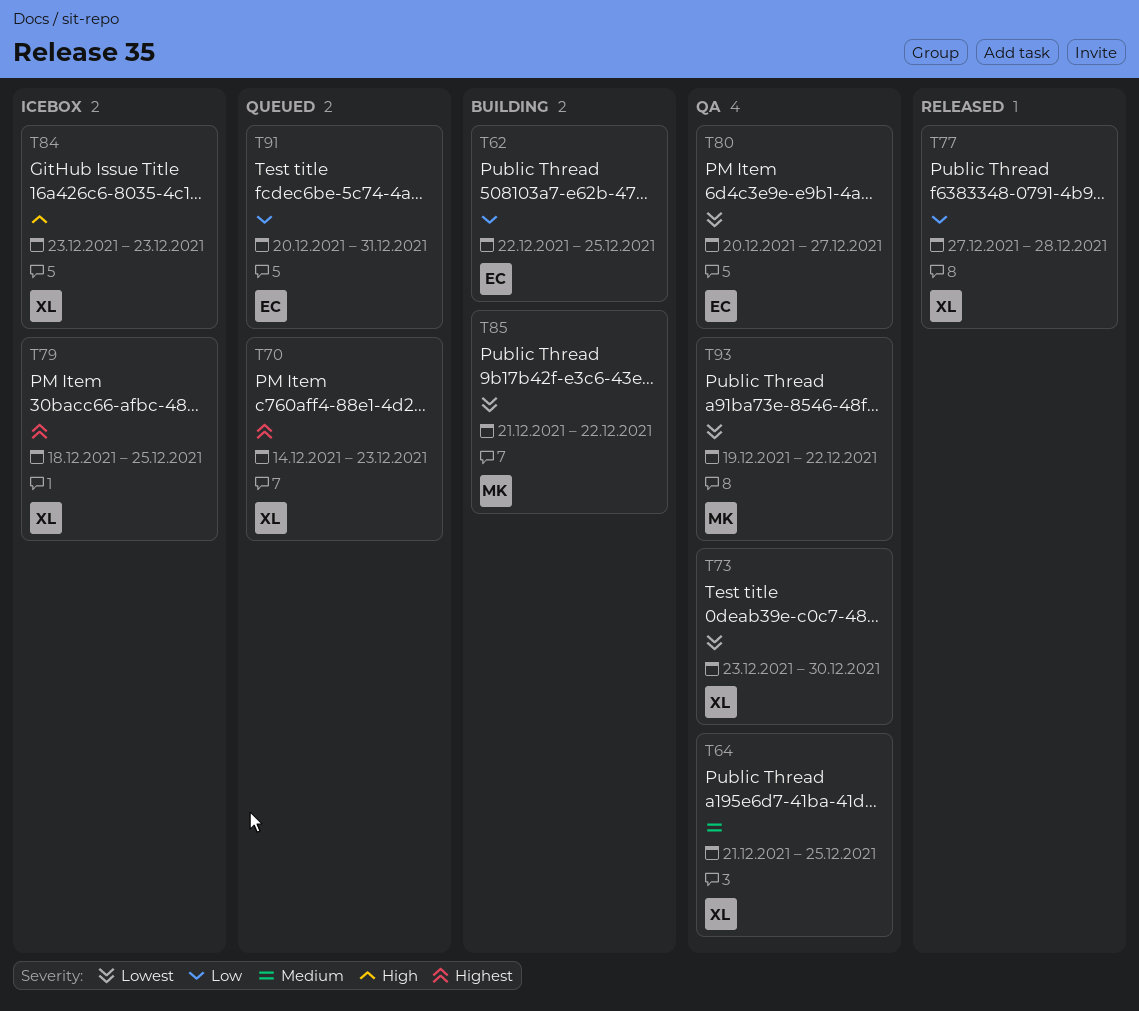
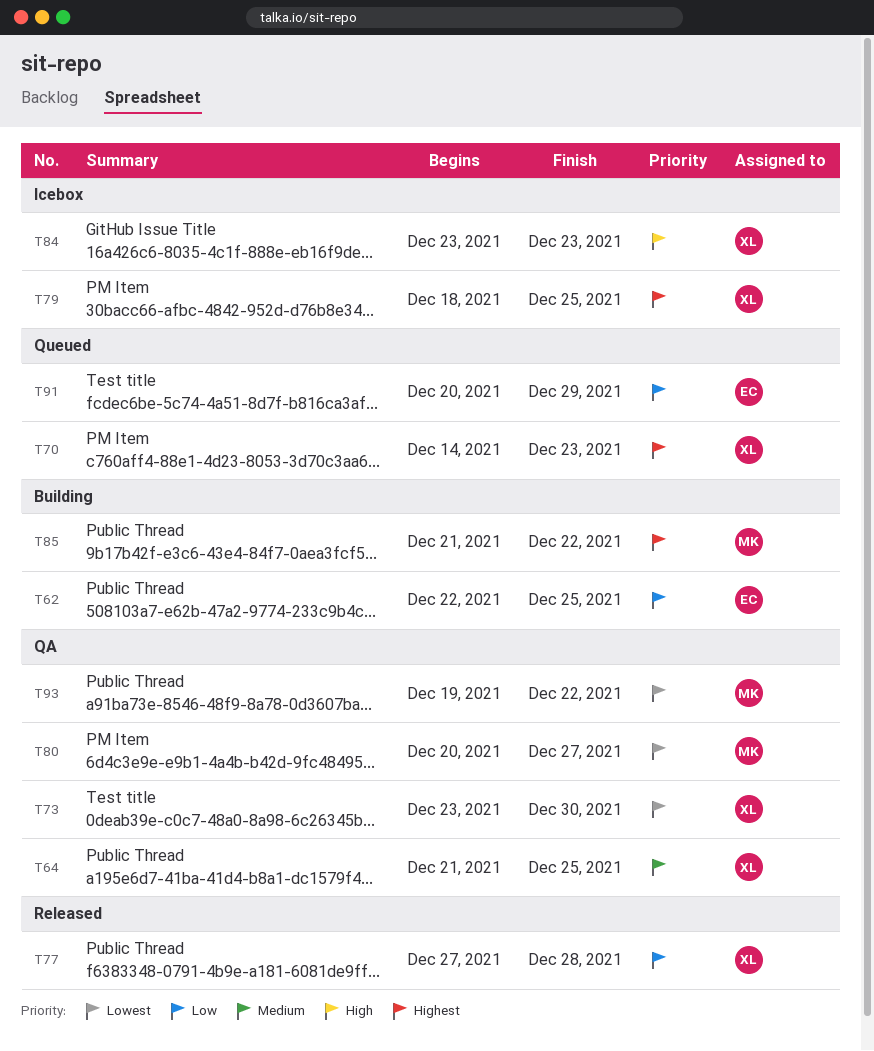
T80, owner: EC -> MK
T85, priority: Lowest -> Highest
T91, due: Dec 31 -> Dec 29

